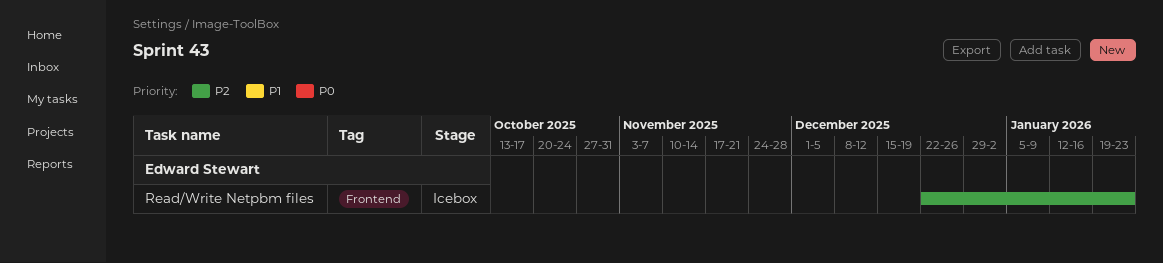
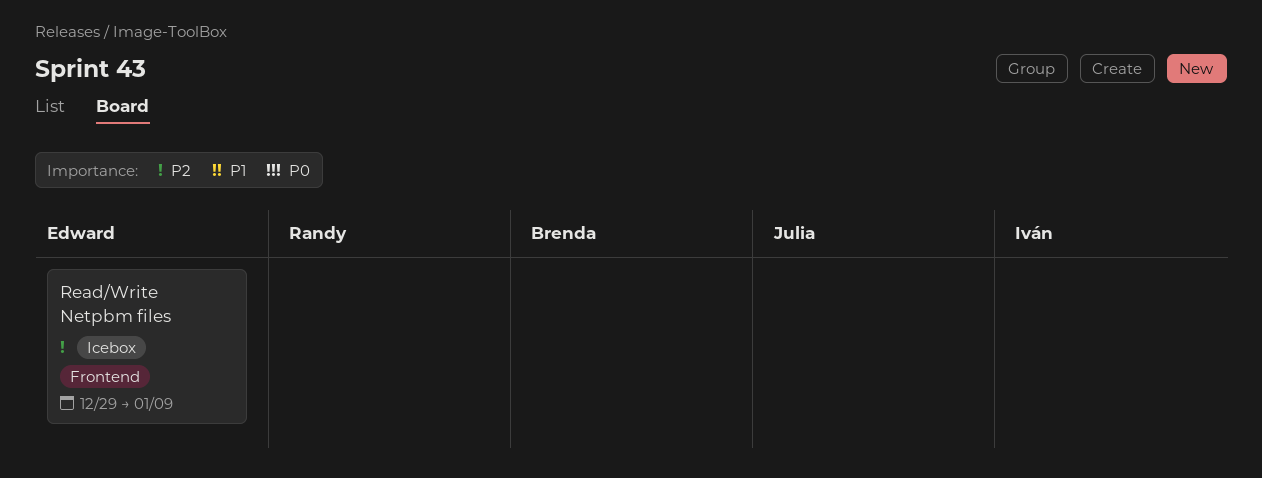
Read/Write Netpbm files, start: Dec 22 -> Dec 29
Read/Write Netpbm files, due: Jan 23 -> Jan 9

